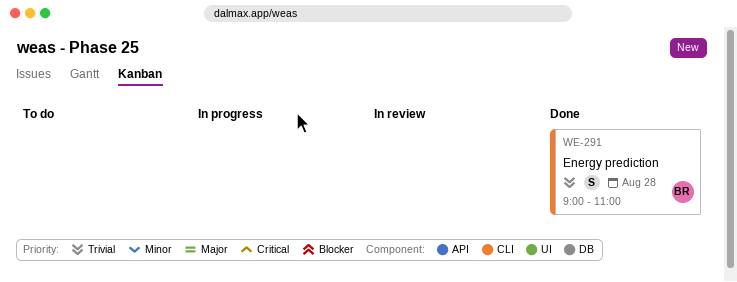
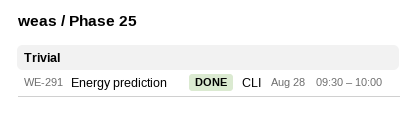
WE-291, begins: 09:00 -> 09:30
WE-291, ends: 11:00 -> 10:00

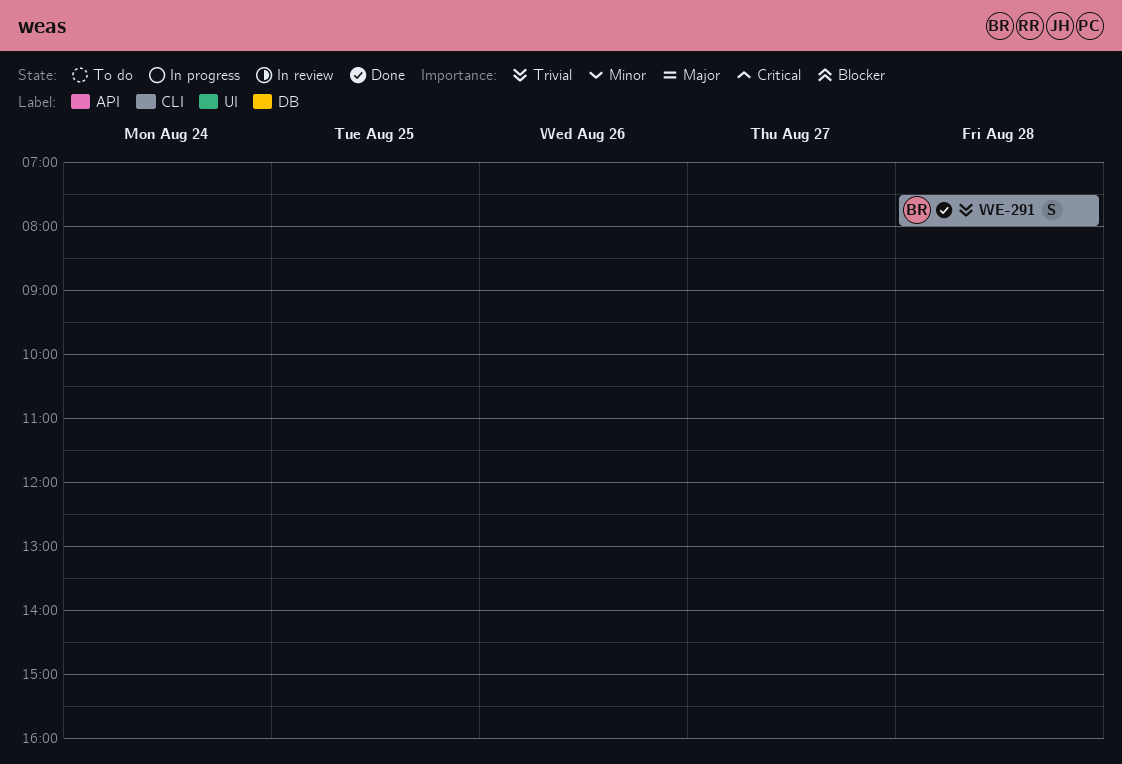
WE-291, begins: 09:30 -> 07:30
WE-291, ends: 10:00 -> 08:00

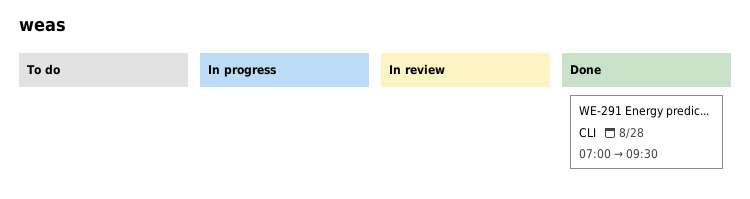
WE-291, begins: 07:30 -> 07:00
WE-291, ends: 08:00 -> 09:30

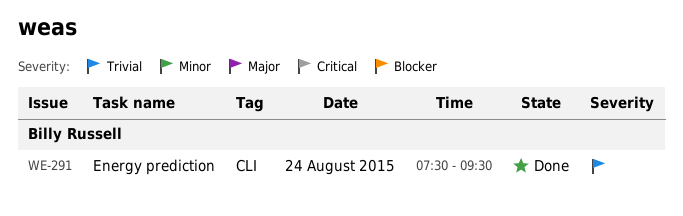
WE-291, day: Aug 28 -> Aug 24
WE-291, begins: 07:00 -> 07:30

